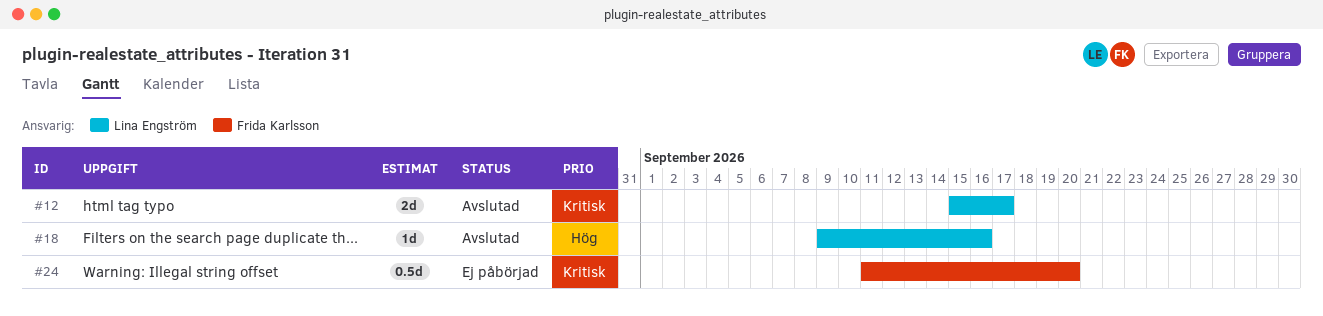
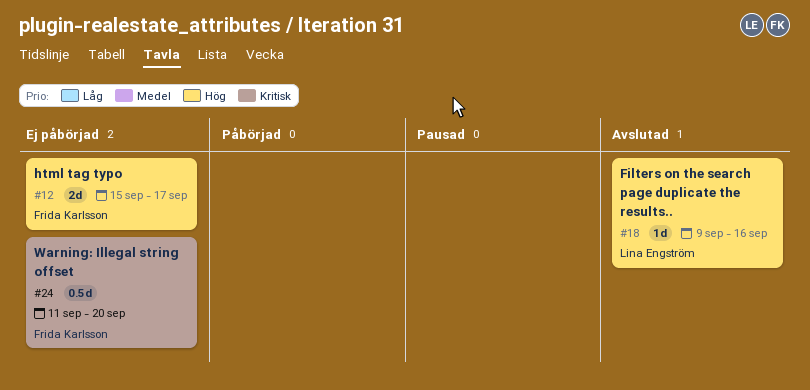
#12, status: Avslutad -> Ej påbörjad
#12, owner: Lina Engström -> Frida Karlsson
#12, priority: Kritisk -> Hög

